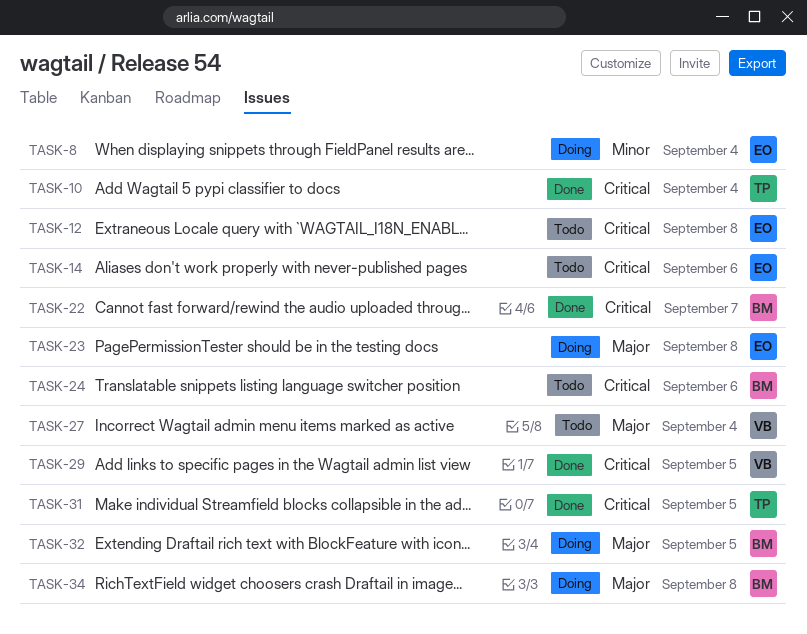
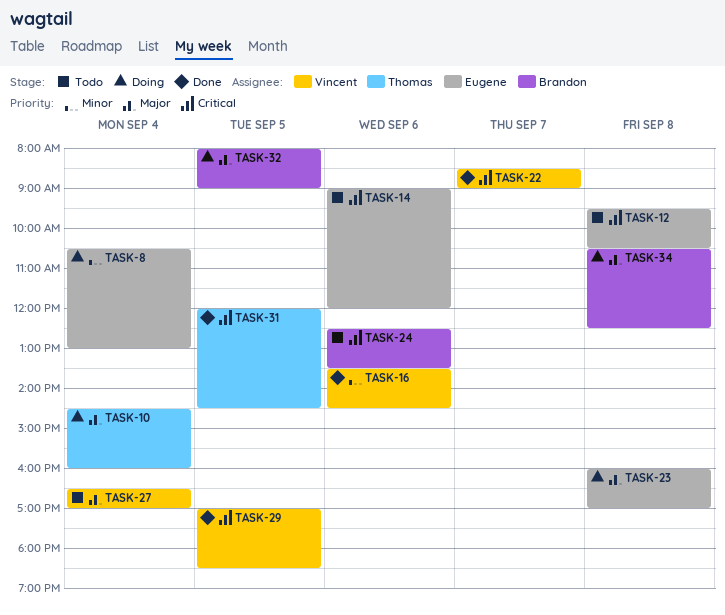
TASK-10, status: Done -> Doing
TASK-10, priority: Critical -> Major
TASK-16: none -> present
TASK-22, owner: Brandon -> Vincent

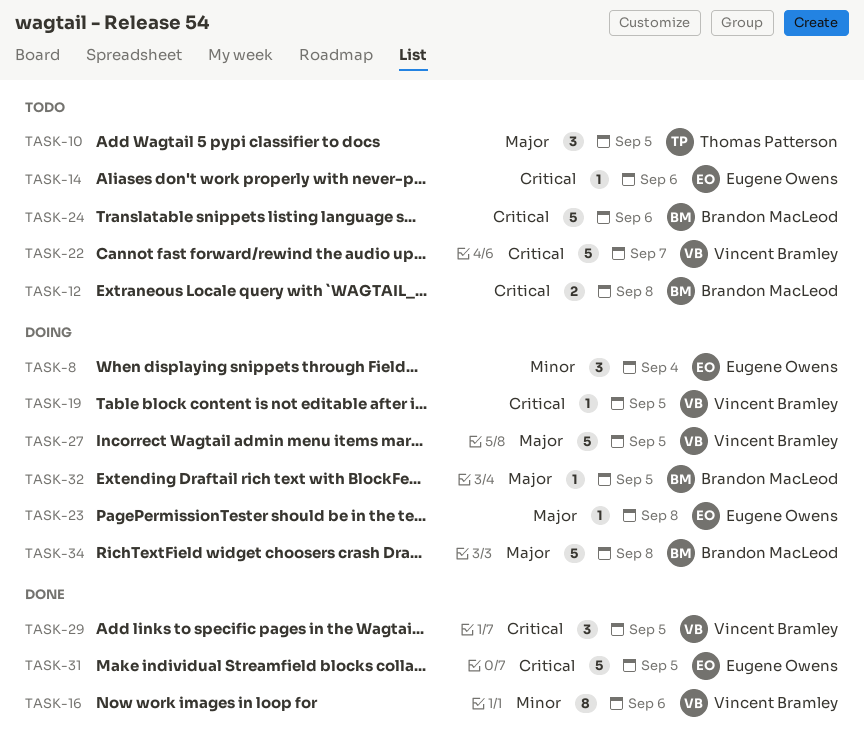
TASK-10, status: Doing -> Todo
TASK-10, day: Sep 4 -> Sep 5
TASK-12, owner: Eugene Owens -> Brandon MacLeod
TASK-19: none -> present
TASK-22, status: Done -> Todo
TASK-27, status: Todo -> Doing
TASK-27, day: Sep 4 -> Sep 5
TASK-31, owner: Thomas Patterson -> Eugene Owens

